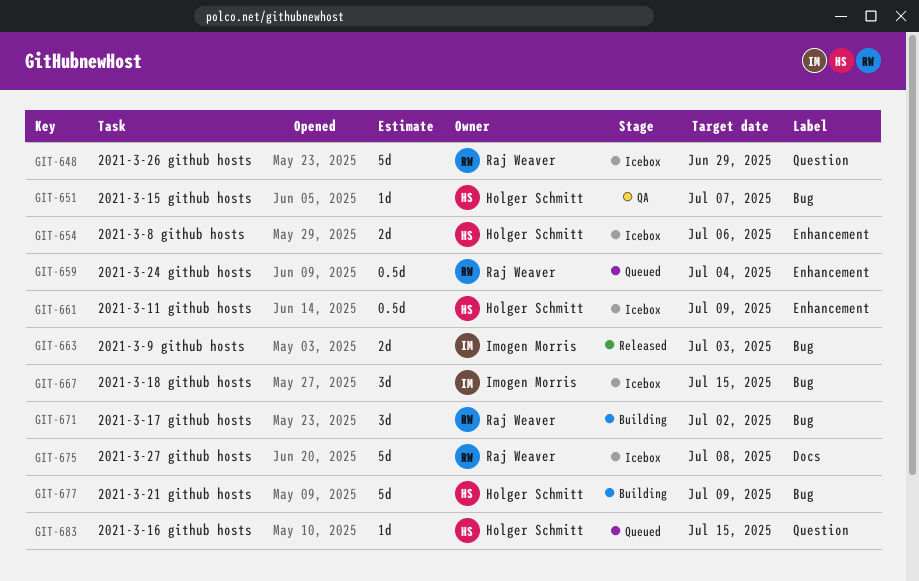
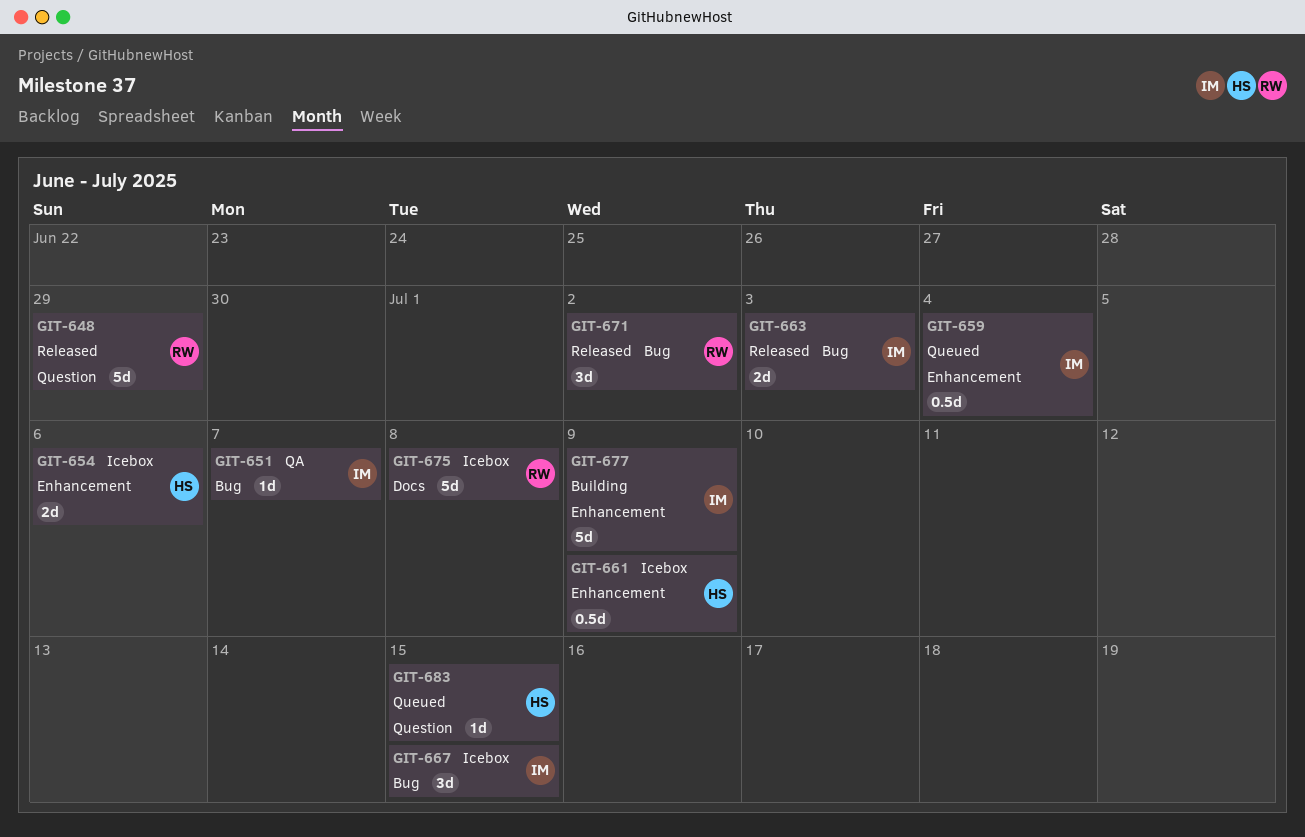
GIT-648, status: Icebox -> Released
GIT-651, owner: Holger Schmitt -> Imogen Morris
GIT-659, owner: Raj Weaver -> Imogen Morris
GIT-671, status: Building -> Released
GIT-677, owner: Holger Schmitt -> Imogen Morris
GIT-677, label: Bug -> Enhancement

